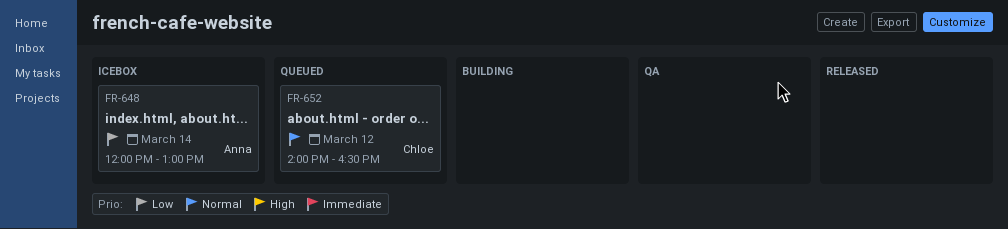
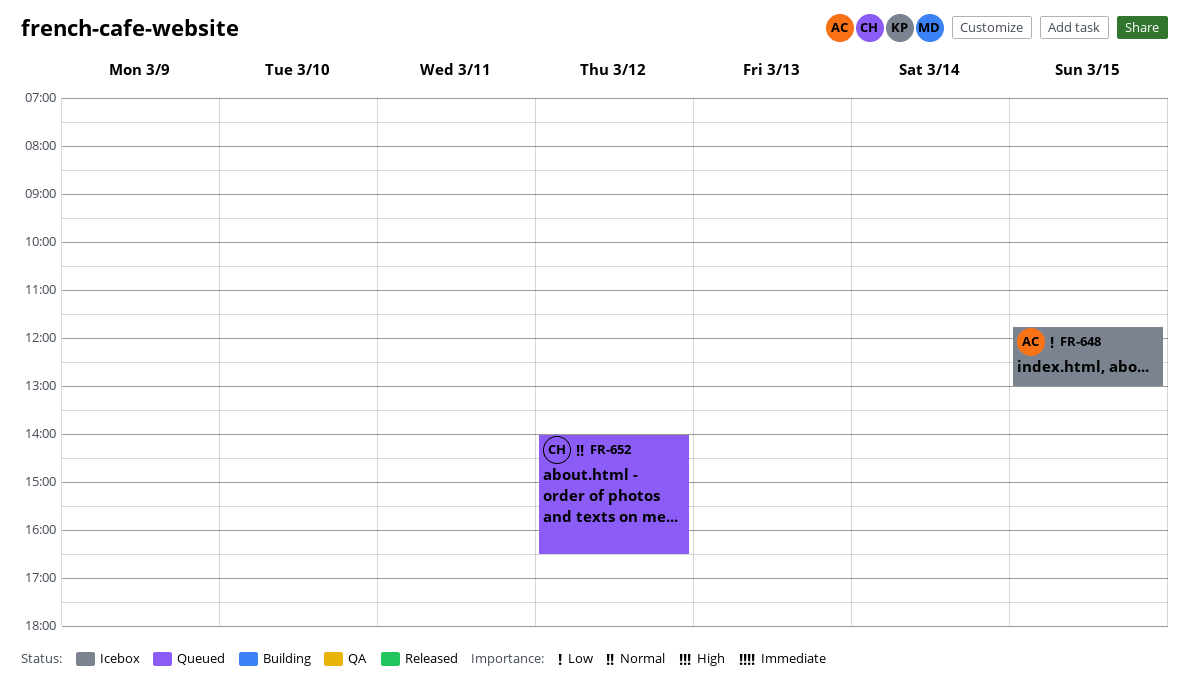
FR-648, day: Mar 14 -> Mar 15
FR-648, begins: 12:00 -> 11:45

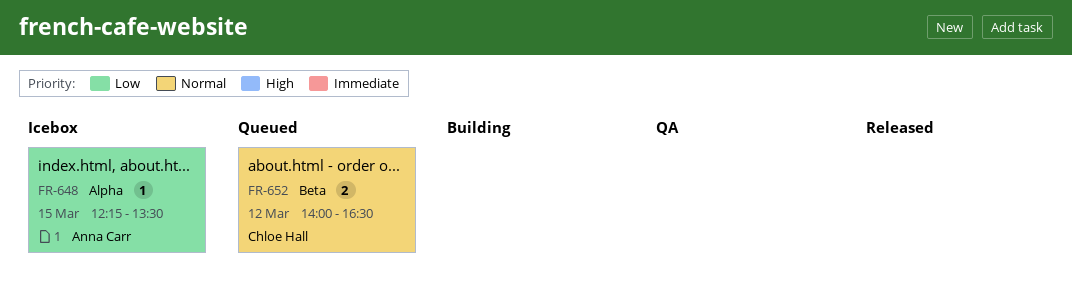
FR-648, begins: 11:45 -> 12:15
FR-648, ends: 13:00 -> 13:30

